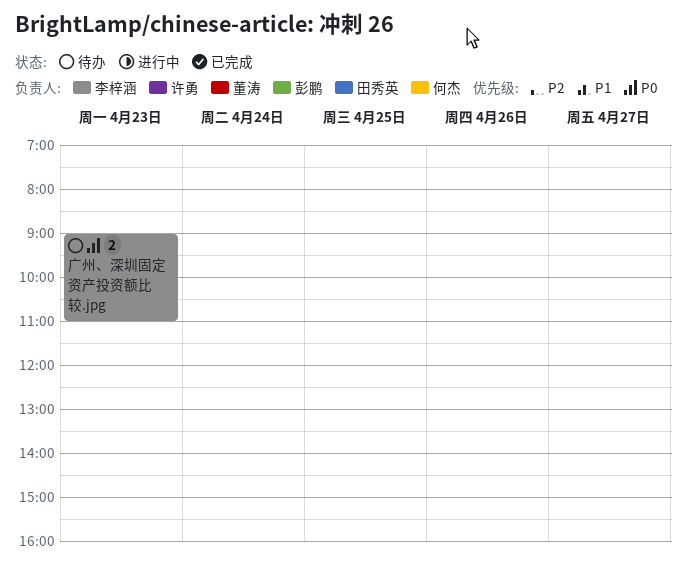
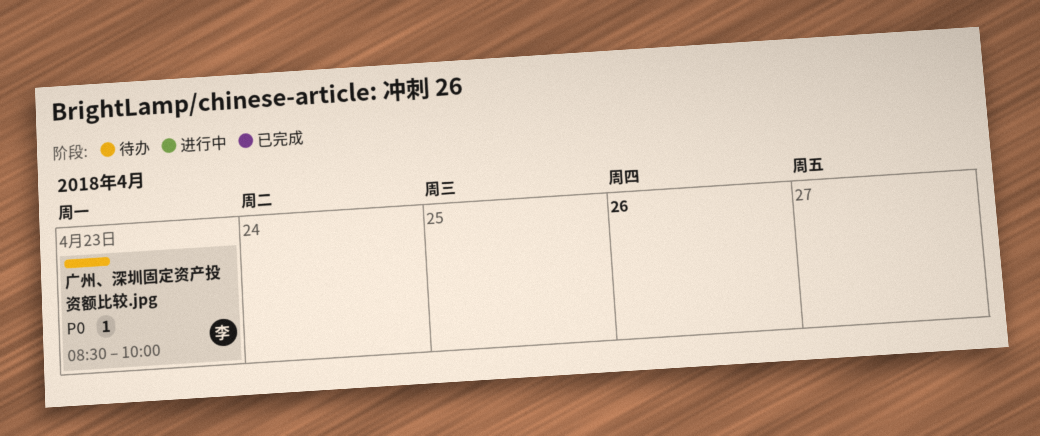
广州、深圳固定资产投资额比较.jpg, estimate: 2 -> 1
广州、深圳固定资产投资额比较.jpg, begins: 09:00 -> 08:30
广州、深圳固定资产投资额比较.jpg, ends: 11:00 -> 10:00

